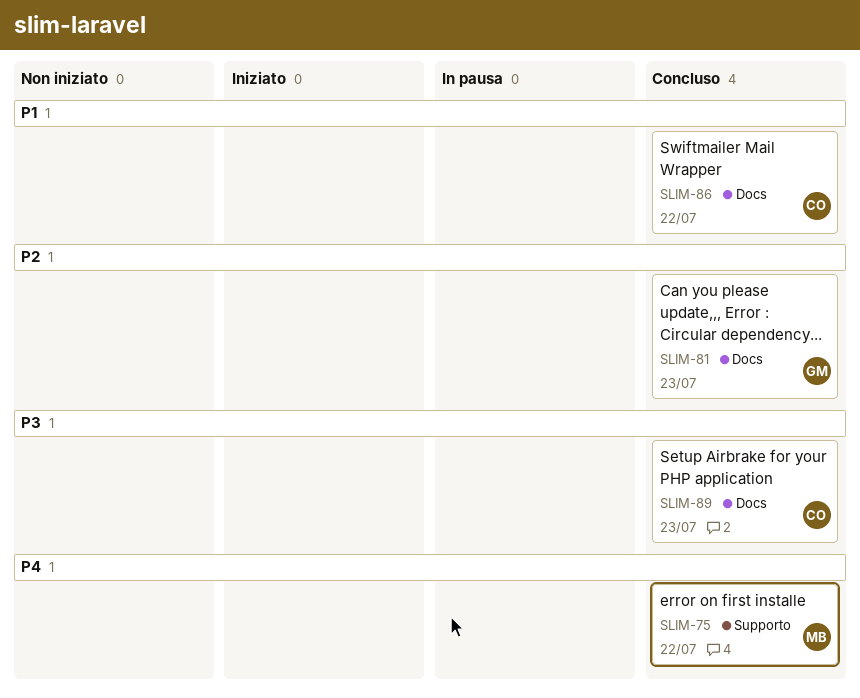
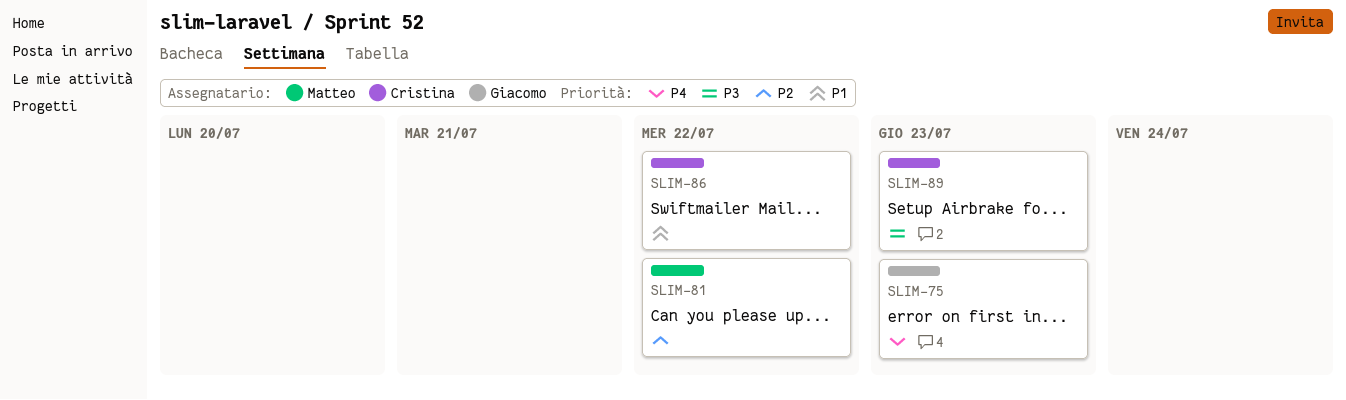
SLIM-75, owner: Matteo -> Giacomo
SLIM-75, due: Jul 22 -> Jul 23
SLIM-81, owner: Giacomo -> Matteo
SLIM-81, due: Jul 23 -> Jul 22

